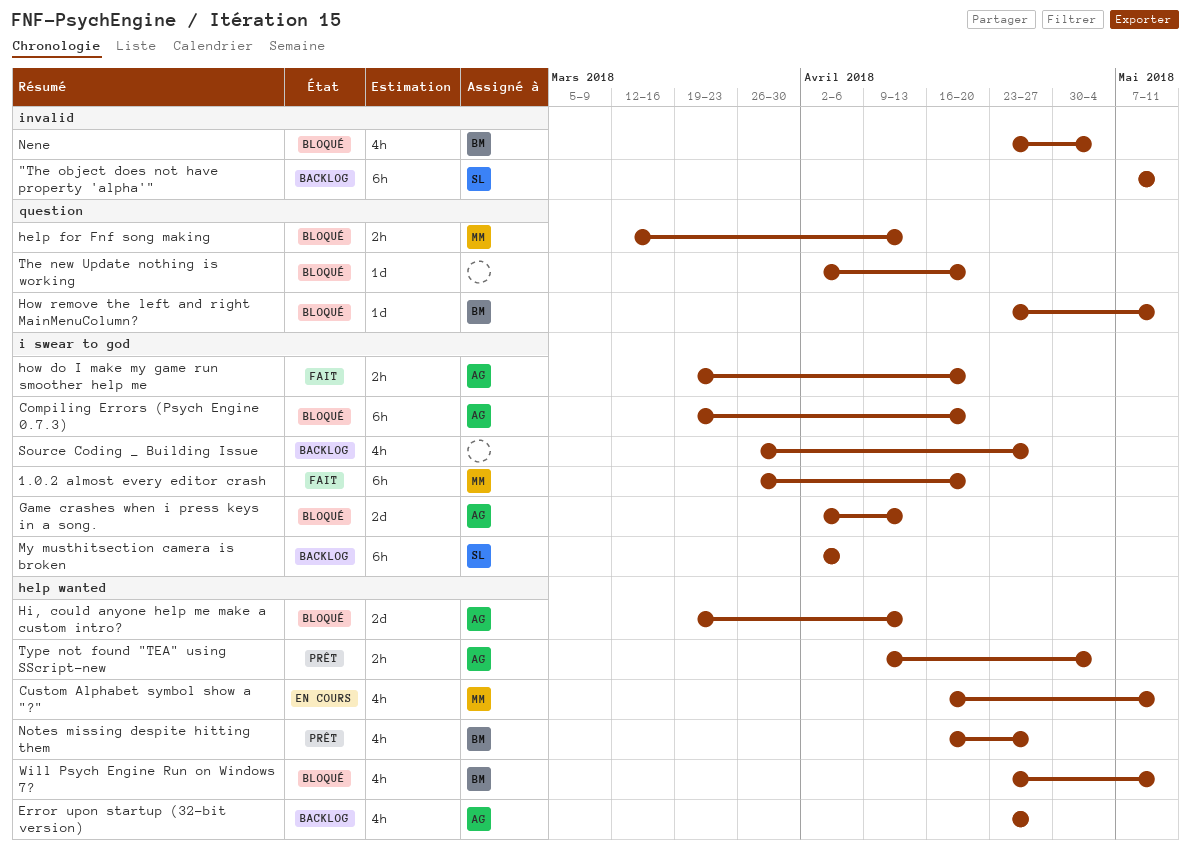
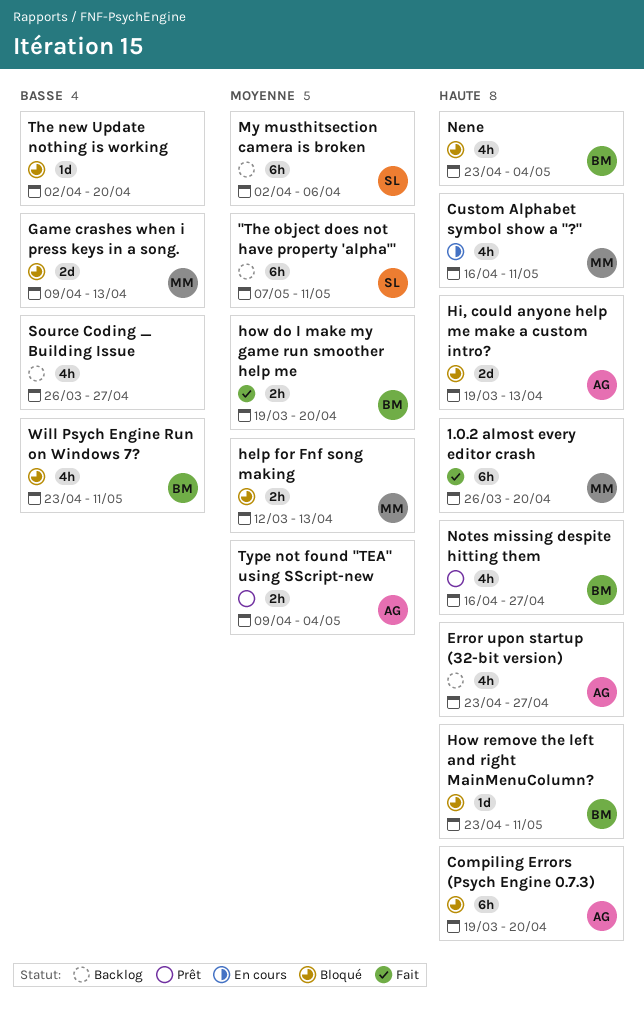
Game crashes when i press keys in a song., owner: AG -> MM
Game crashes when i press keys in a song., start: Apr 2 -> Apr 9
how do I make my game run smoother help me, owner: AG -> BM

